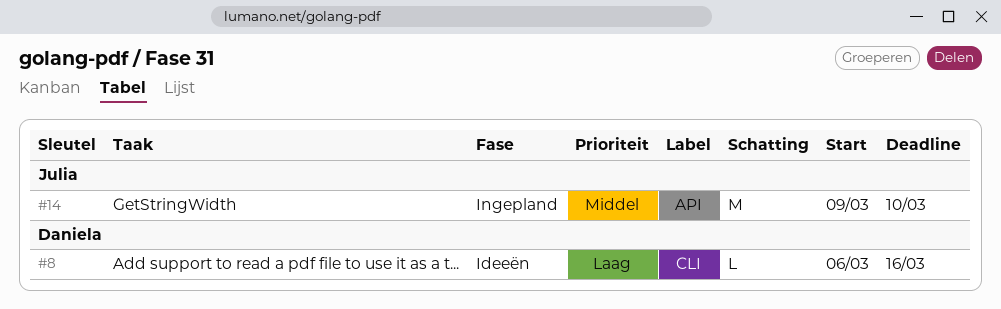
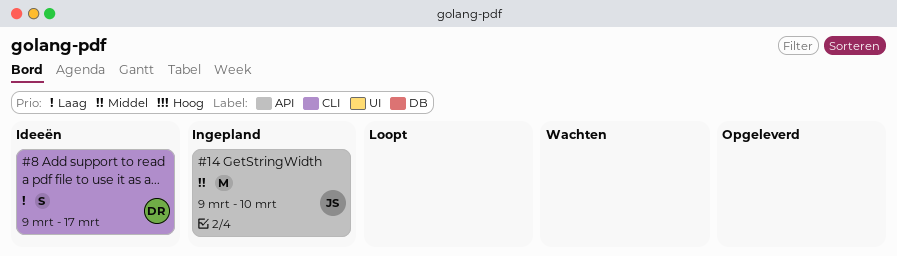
#8, estimate: L -> S
#8, start: Mar 6 -> Mar 9
#8, due: Mar 16 -> Mar 17

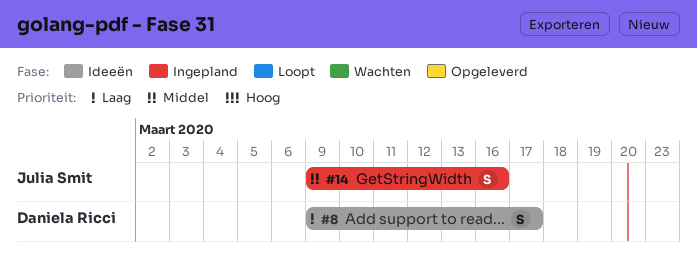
#14, estimate: M -> S
#14, due: Mar 10 -> Mar 16

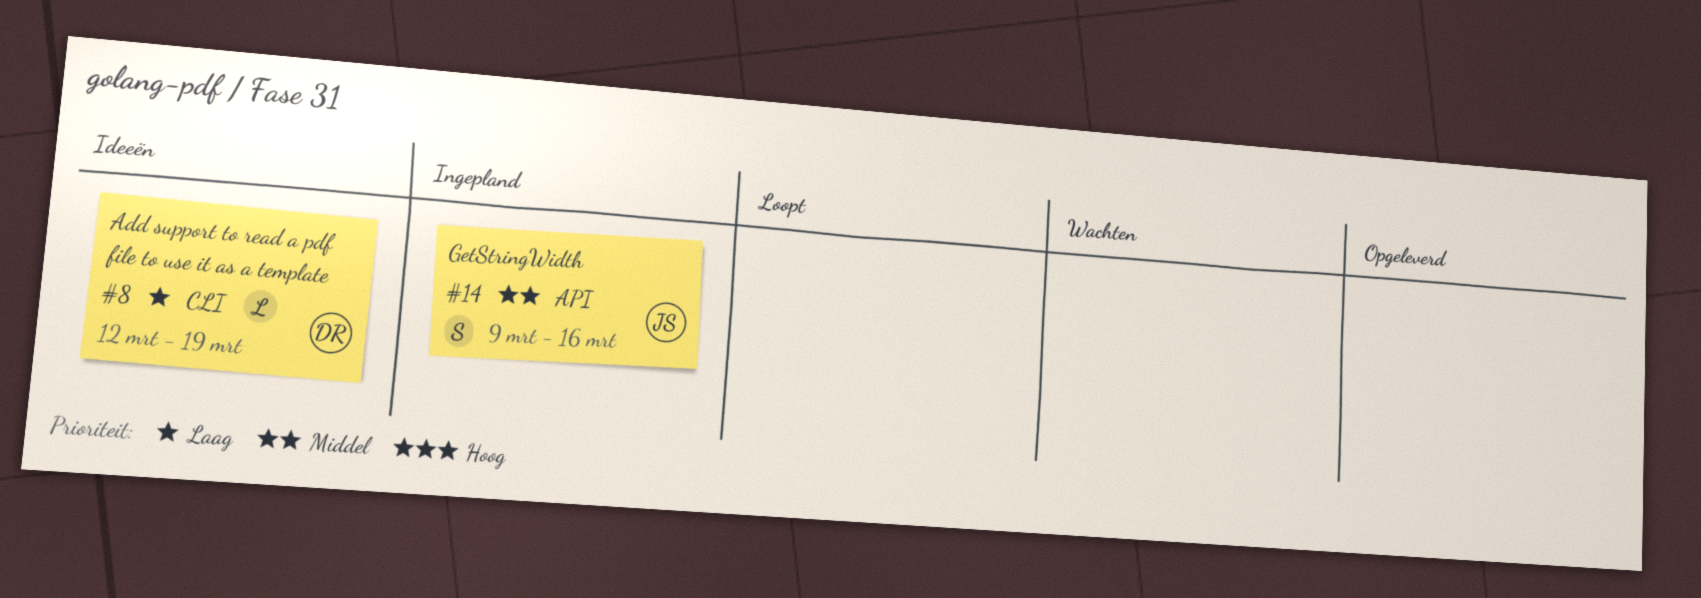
#8, estimate: S -> L
#8, start: Mar 9 -> Mar 12
#8, due: Mar 17 -> Mar 19

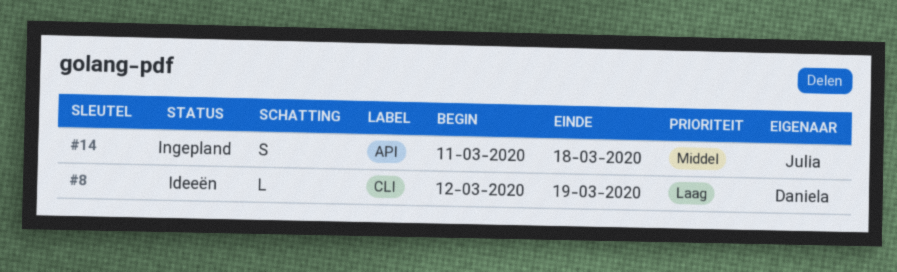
#14, start: Mar 9 -> Mar 11
#14, due: Mar 16 -> Mar 18

